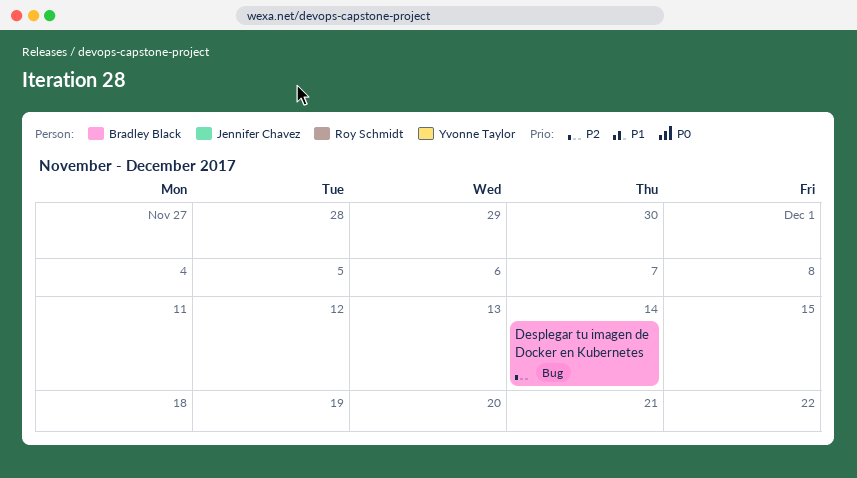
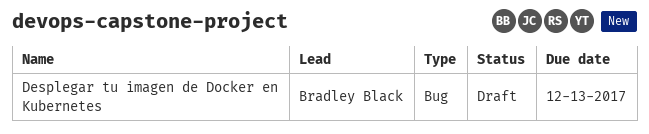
Desplegar tu imagen de Docker en Kubernetes, due: Dec 14 -> Dec 13

